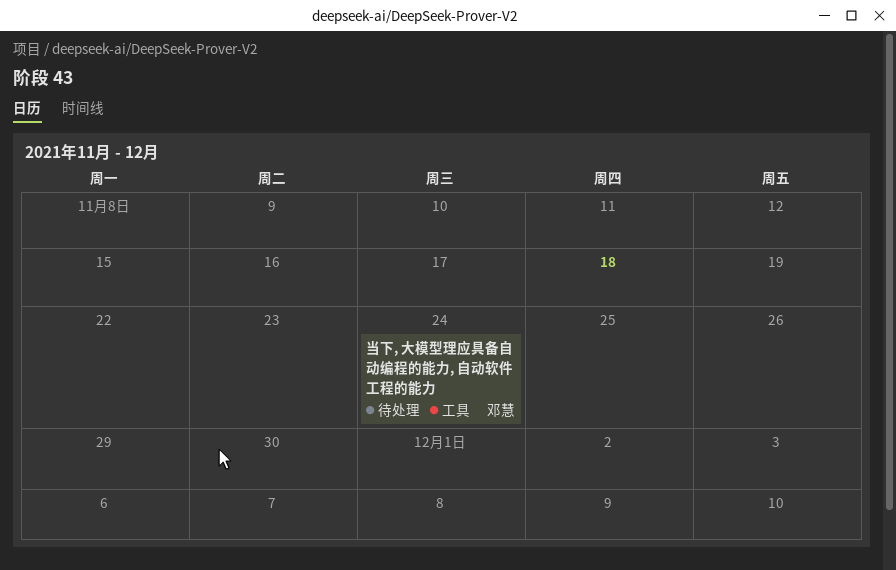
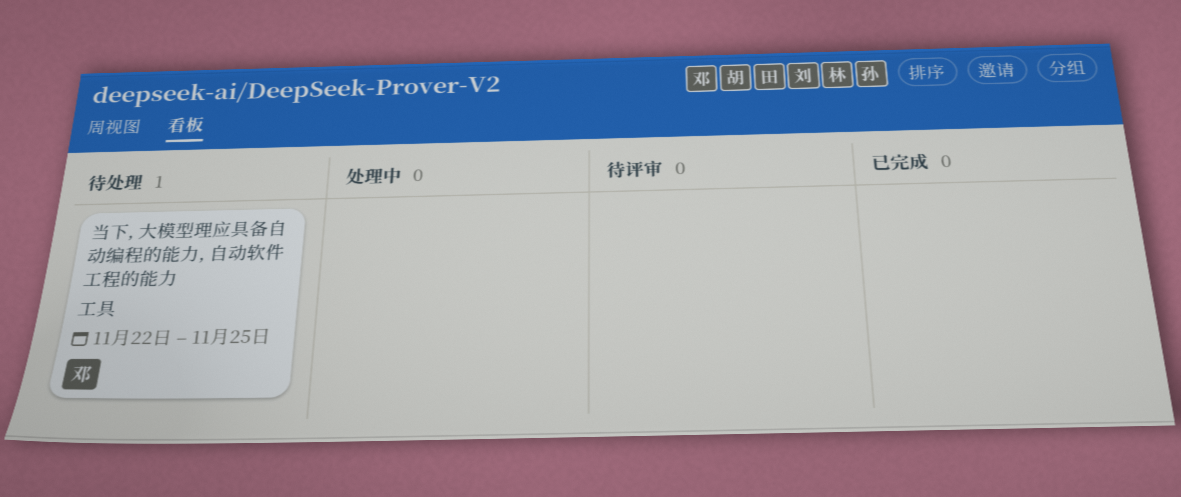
当下, 大模型理应具备自动编程的能力, 自动软件工程的能力, due: Nov 24 -> Nov 25

